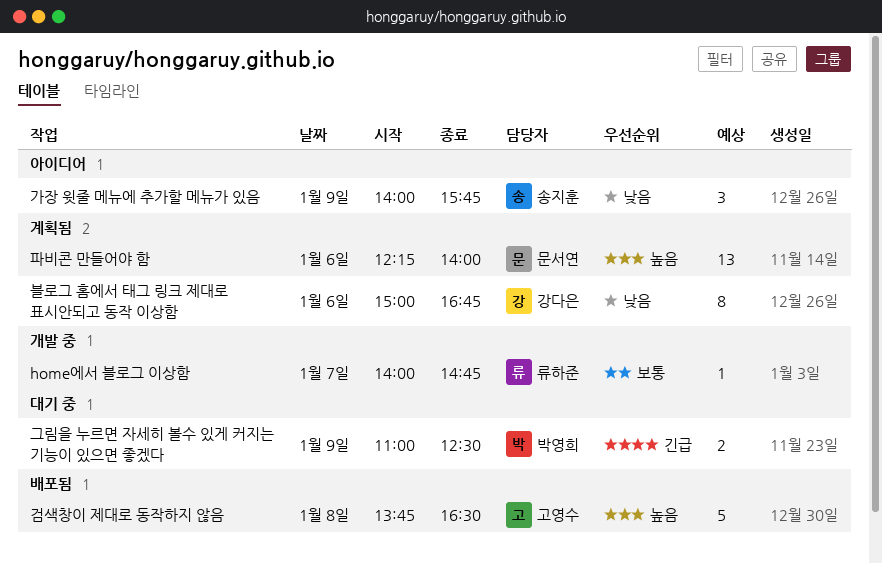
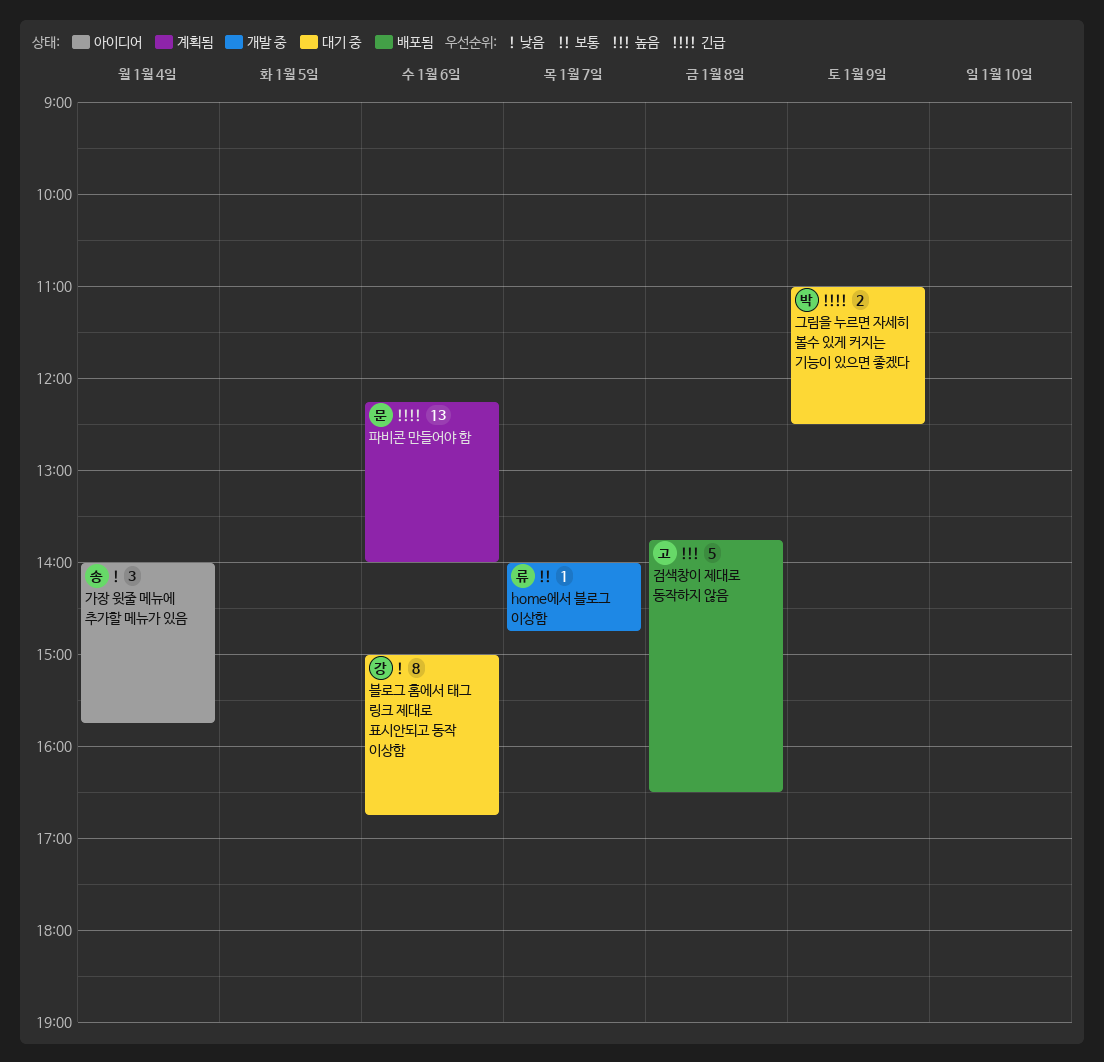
가장 윗줄 메뉴에 추가할 메뉴가 있음, day: Jan 9 -> Jan 4
블로그 홈에서 태그 링크 제대로 표시안되고 동작 이상함, status: 계획됨 -> 대기 중
파비콘 만들어야 함, priority: 높음 -> 긴급

